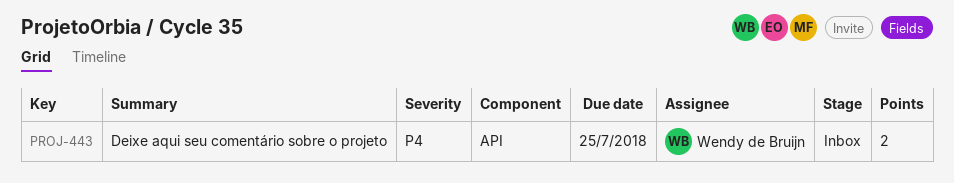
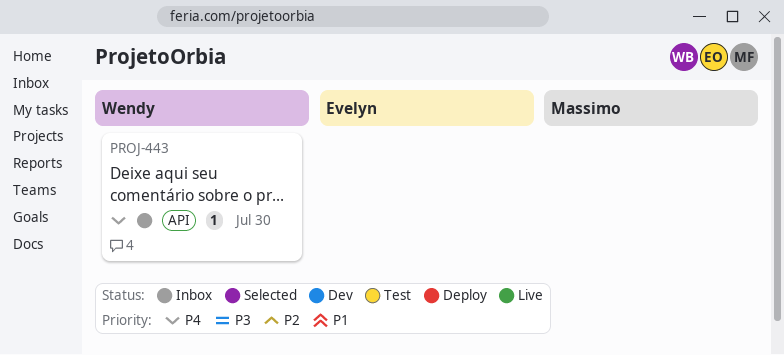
PROJ-443, estimate: 2 -> 1
PROJ-443, due: Jul 25 -> Jul 30

